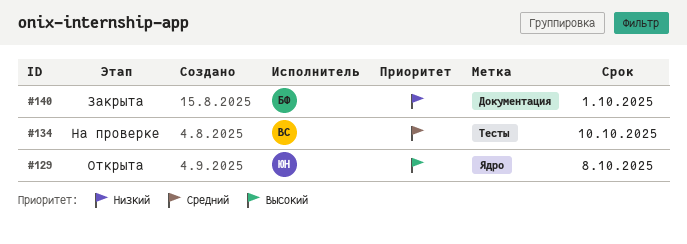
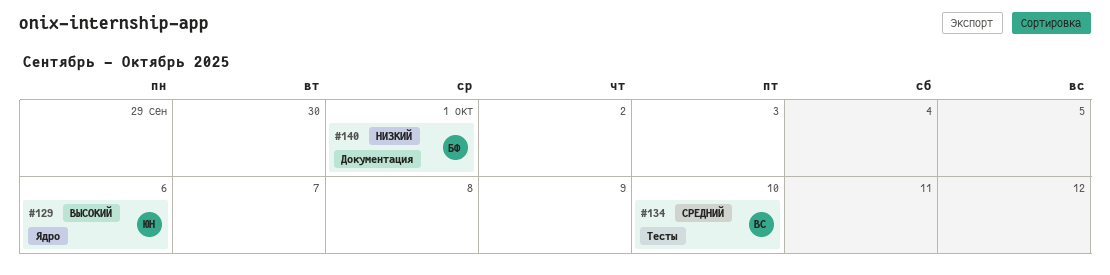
#129, due: Oct 8 -> Oct 6

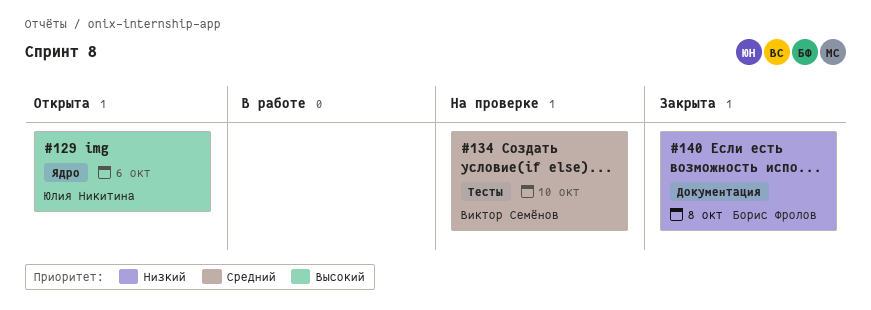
#140, due: Oct 1 -> Oct 8

